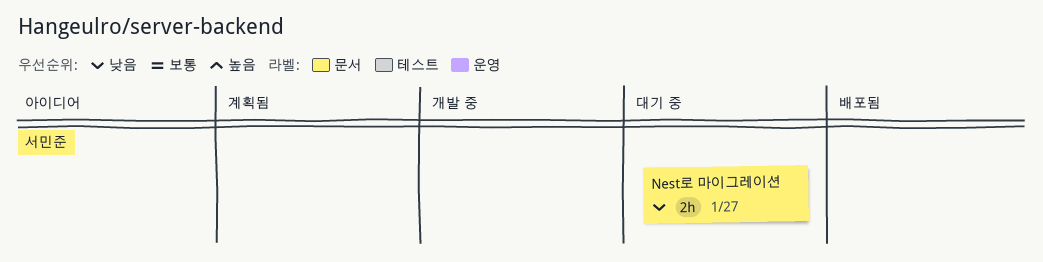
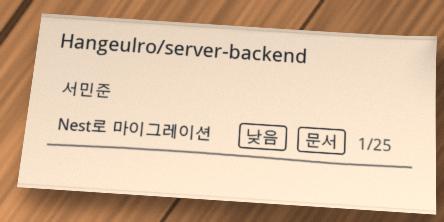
Nest로 마이그레이션, due: Jan 27 -> Jan 25

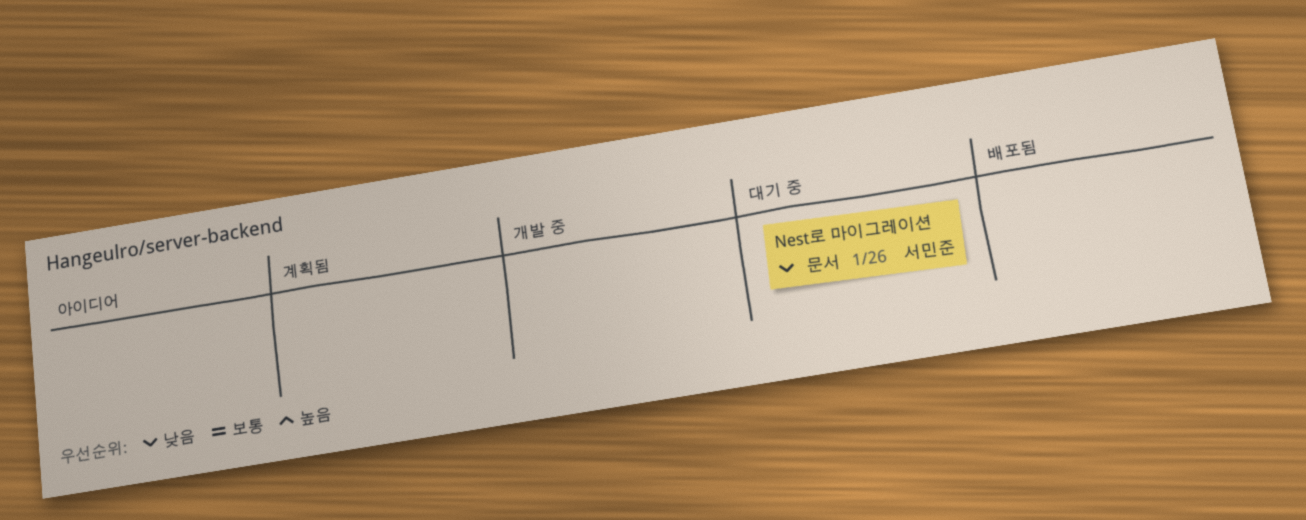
Nest로 마이그레이션, due: Jan 25 -> Jan 26

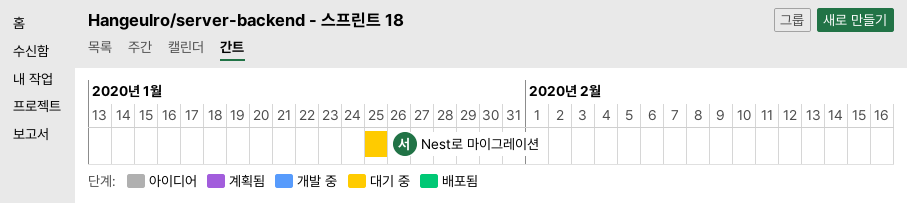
Nest로 마이그레이션, due: Jan 26 -> Jan 25

